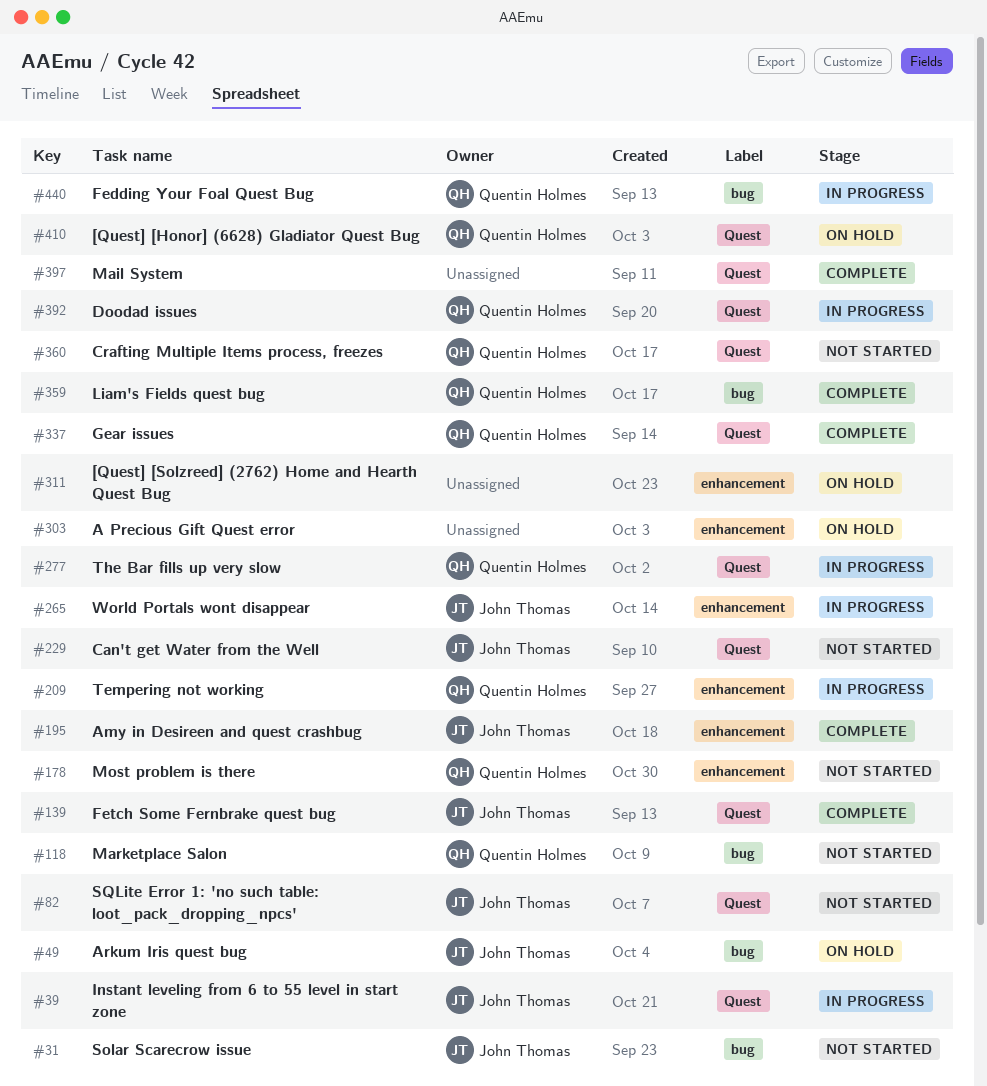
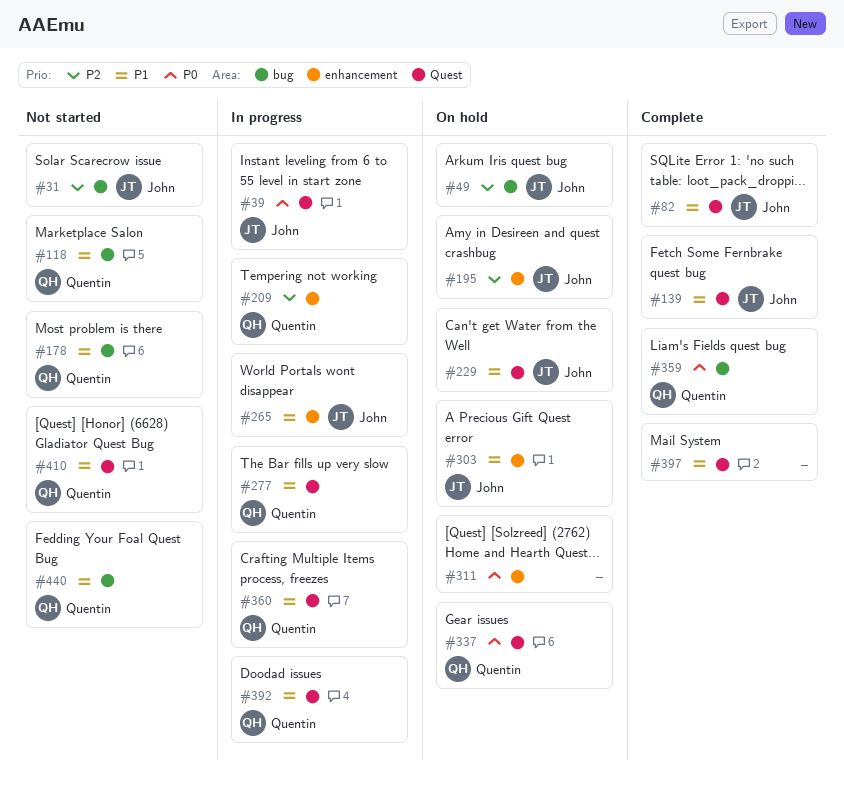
#82, status: Not started -> Complete
#178, label: enhancement -> bug
#195, status: Complete -> On hold
#229, status: Not started -> On hold
#303, owner: none -> John Thomas
#337, status: Complete -> On hold
#360, status: Not started -> In progress
#410, status: On hold -> Not started
#440, status: In progress -> Not started

